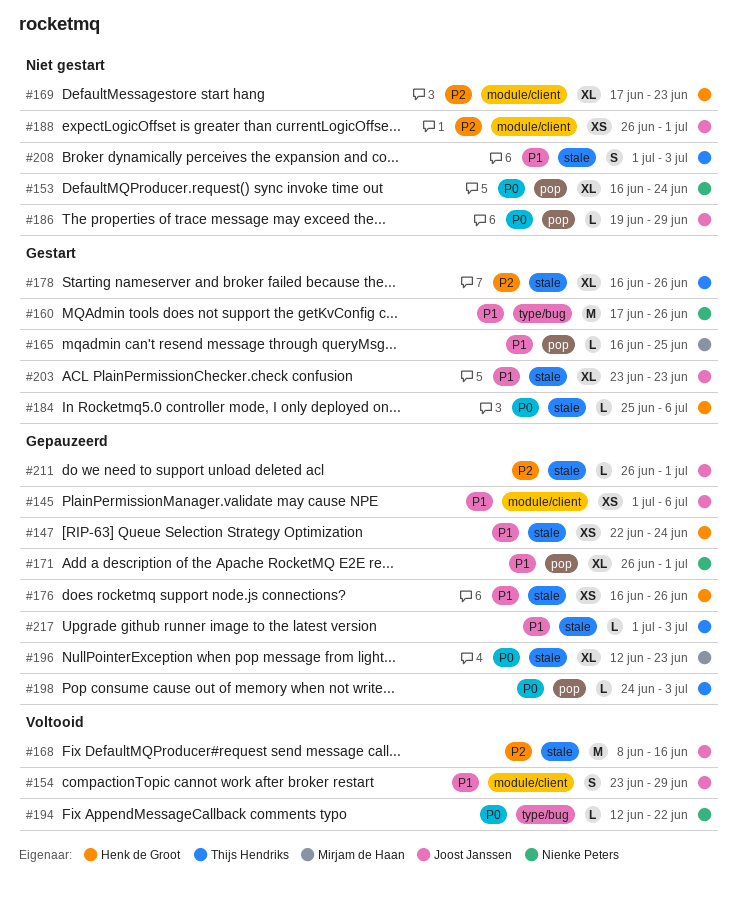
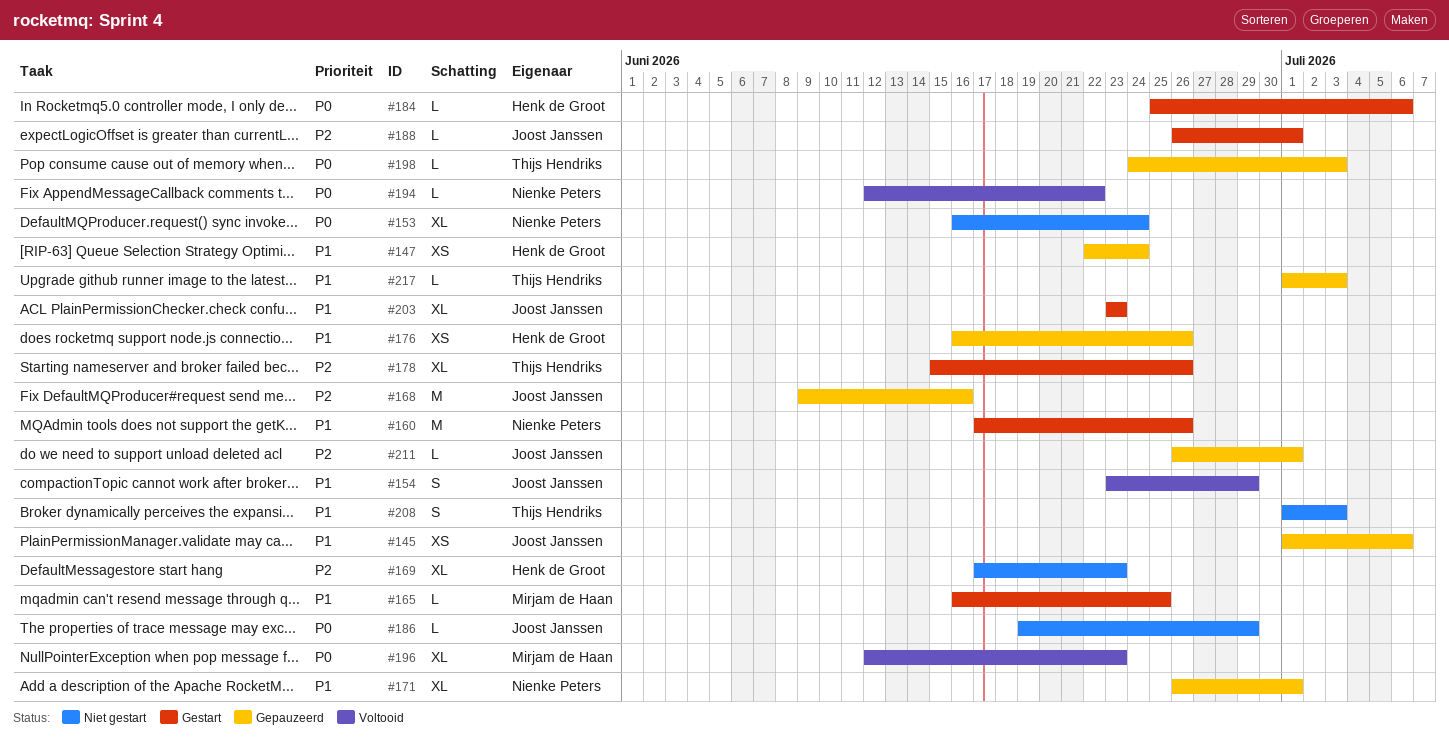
#168, status: Voltooid -> Gepauzeerd
#168, start: Jun 8 -> Jun 9
#178, start: Jun 16 -> Jun 15
#188, status: Niet gestart -> Gestart
#188, estimate: XS -> L
#196, status: Gepauzeerd -> Voltooid

